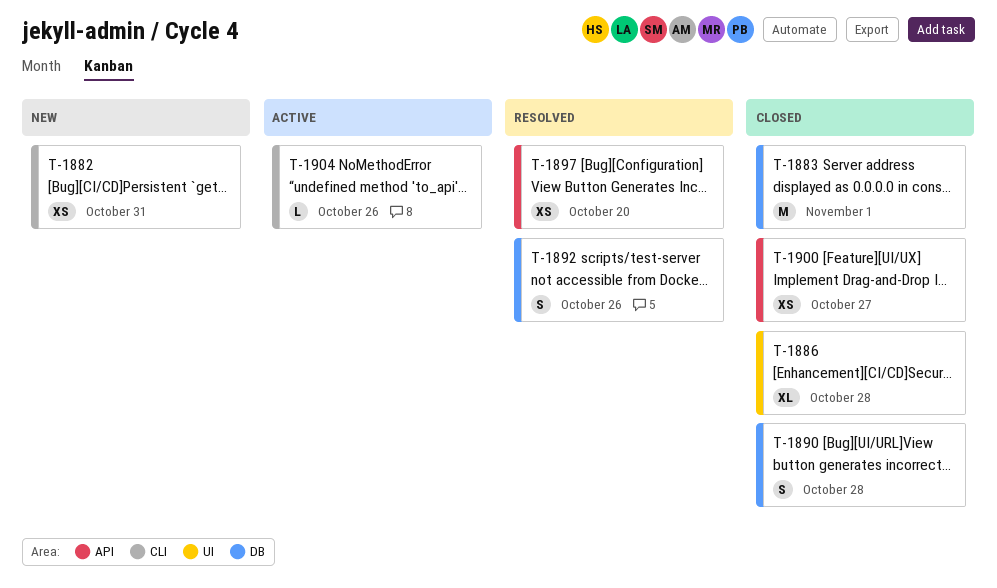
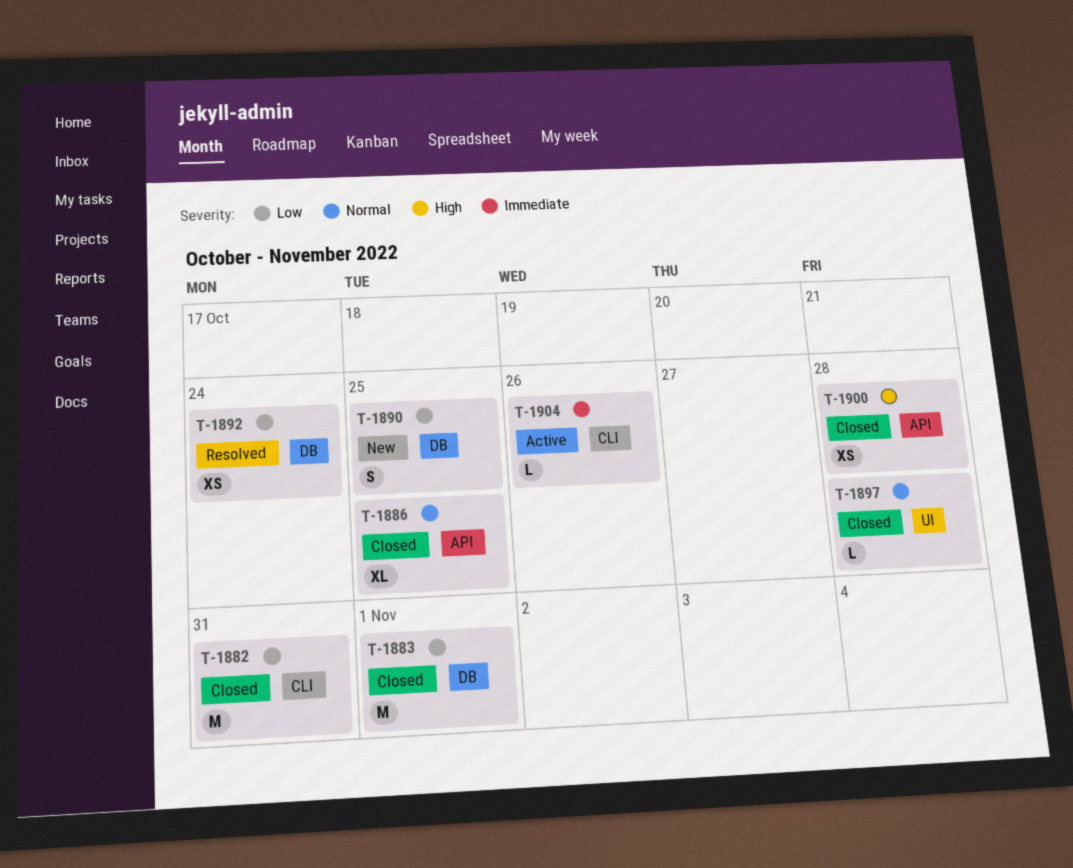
T-1882, status: New -> Closed
T-1882, estimate: XS -> M
T-1886, label: UI -> API
T-1886, due: Oct 28 -> Oct 25
T-1890, status: Closed -> New
T-1890, due: Oct 28 -> Oct 25
T-1892, estimate: S -> XS
T-1892, due: Oct 26 -> Oct 24
T-1897, status: Resolved -> Closed
T-1897, label: API -> UI
T-1897, estimate: XS -> L
T-1897, due: Oct 20 -> Oct 28
T-1900, due: Oct 27 -> Oct 28

